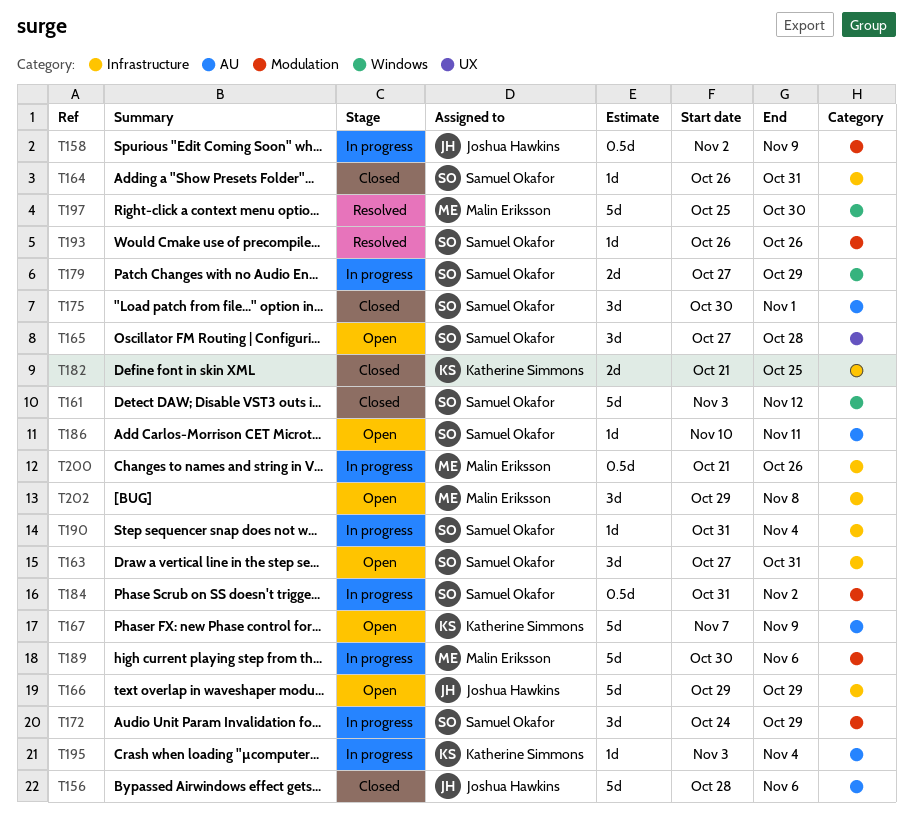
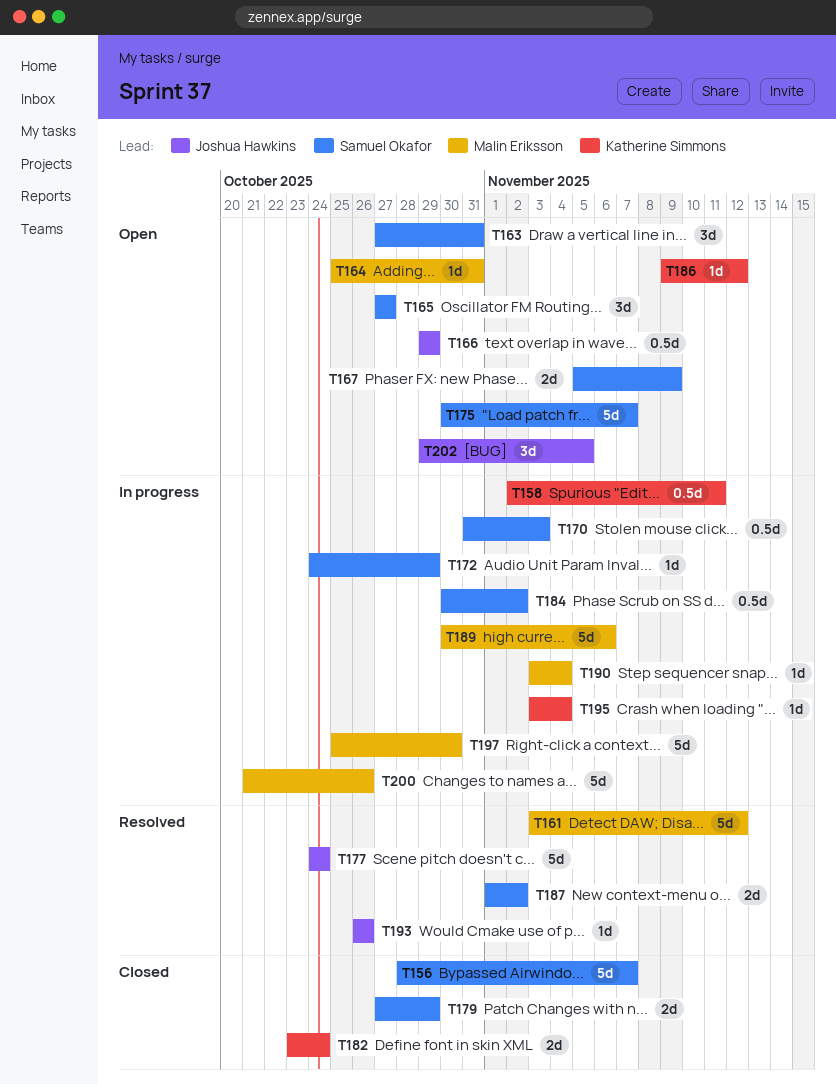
T156, owner: Joshua Hawkins -> Samuel Okafor
T156, due: Nov 6 -> Nov 7
T158, owner: Joshua Hawkins -> Katherine Simmons
T158, due: Nov 9 -> Nov 11
T161, status: Closed -> Resolved
T161, owner: Samuel Okafor -> Malin Eriksson
T164, status: Closed -> Open
T164, owner: Samuel Okafor -> Malin Eriksson
T164, start: Oct 26 -> Oct 25
T165, due: Oct 28 -> Oct 27
T166, estimate: 5d -> 0.5d
T167, owner: Katherine Simmons -> Samuel Okafor
T167, estimate: 5d -> 2d
T167, start: Nov 7 -> Nov 5
T170: none -> present
T172, estimate: 3d -> 1d
T175, status: Closed -> Open
T175, estimate: 3d -> 5d
T175, due: Nov 1 -> Nov 7
T177: none -> present
T179, status: In progress -> Closed
T182, start: Oct 21 -> Oct 23
T182, due: Oct 25 -> Oct 24
T184, start: Oct 31 -> Oct 30
T186, owner: Samuel Okafor -> Katherine Simmons
T186, start: Nov 10 -> Nov 9
T186, due: Nov 11 -> Nov 12
T187: none -> present
T190, owner: Samuel Okafor -> Malin Eriksson
T190, start: Oct 31 -> Nov 3
T193, owner: Samuel Okafor -> Joshua Hawkins
T197, status: Resolved -> In progress
T200, estimate: 0.5d -> 5d
T202, owner: Malin Eriksson -> Joshua Hawkins
T202, due: Nov 8 -> Nov 5

